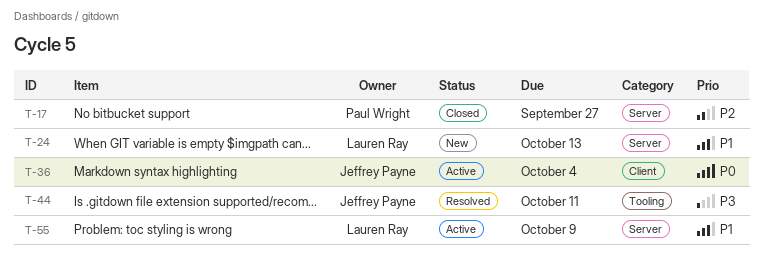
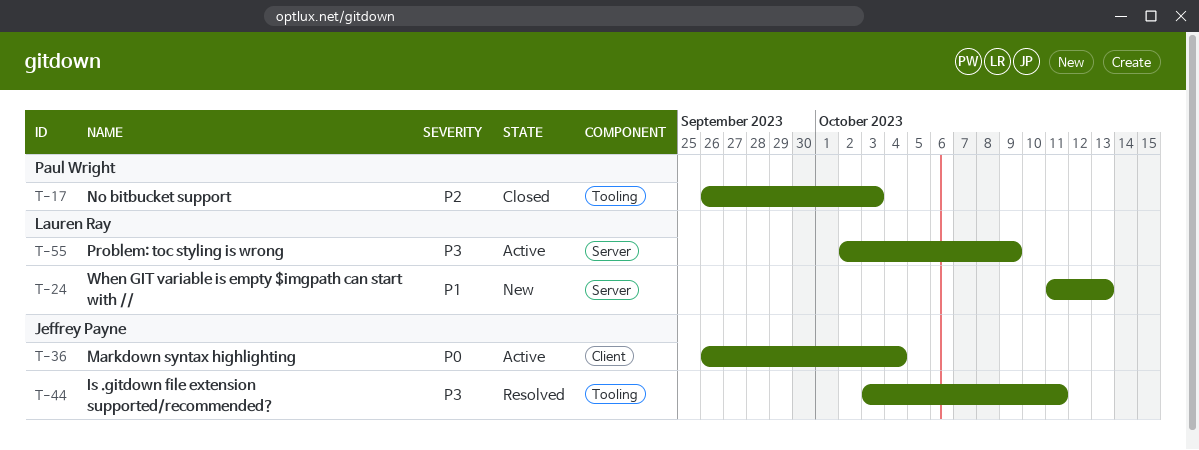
T-17, label: Server -> Tooling
T-17, due: Sep 27 -> Oct 3
T-55, priority: P1 -> P3

